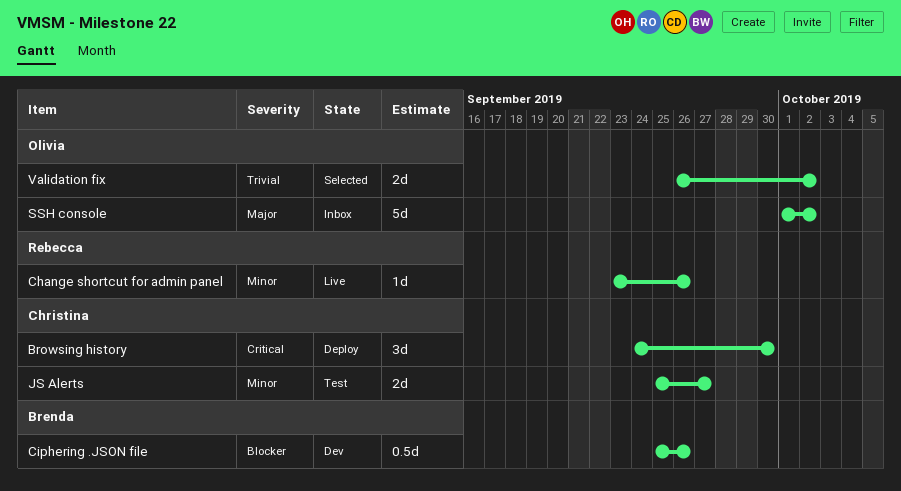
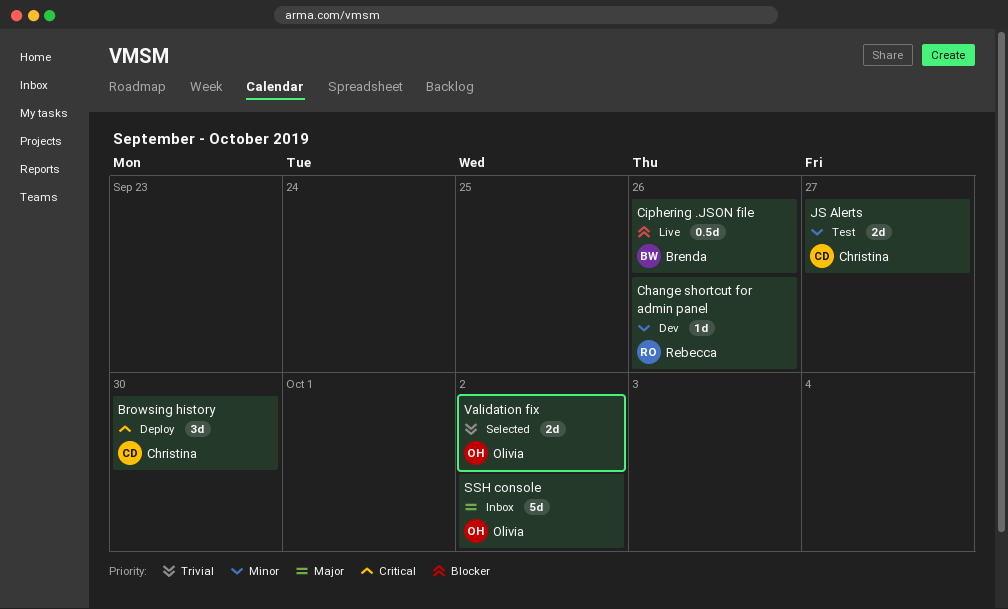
Change shortcut for admin panel, status: Live -> Dev
Ciphering .JSON file, status: Dev -> Live

